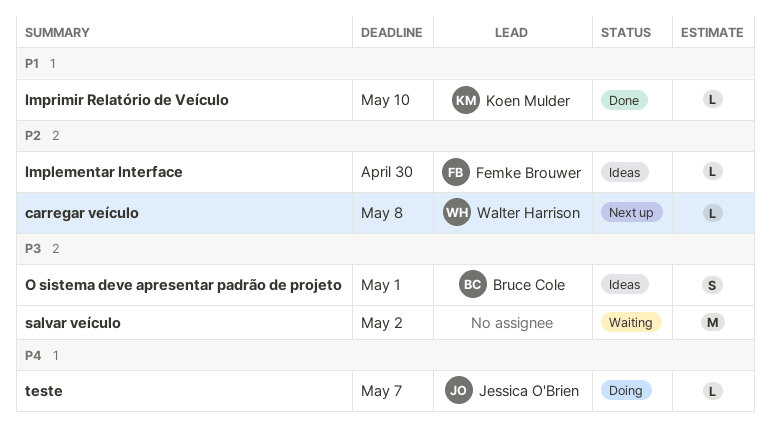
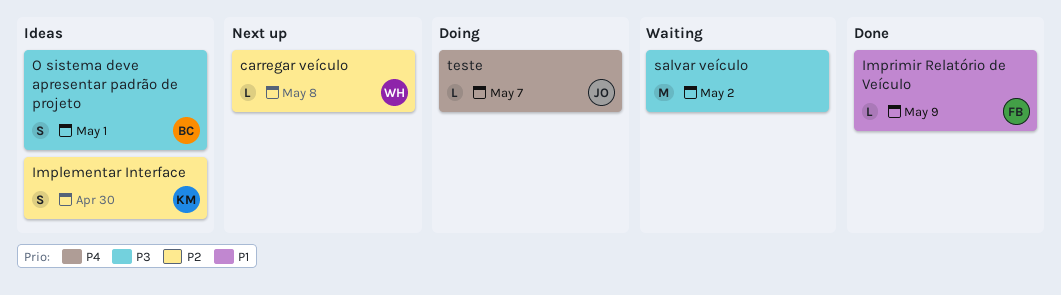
Implementar Interface, owner: Femke Brouwer -> Koen Mulder
Implementar Interface, estimate: L -> S
Imprimir Relatório de Veículo, owner: Koen Mulder -> Femke Brouwer
Imprimir Relatório de Veículo, due: May 10 -> May 9

